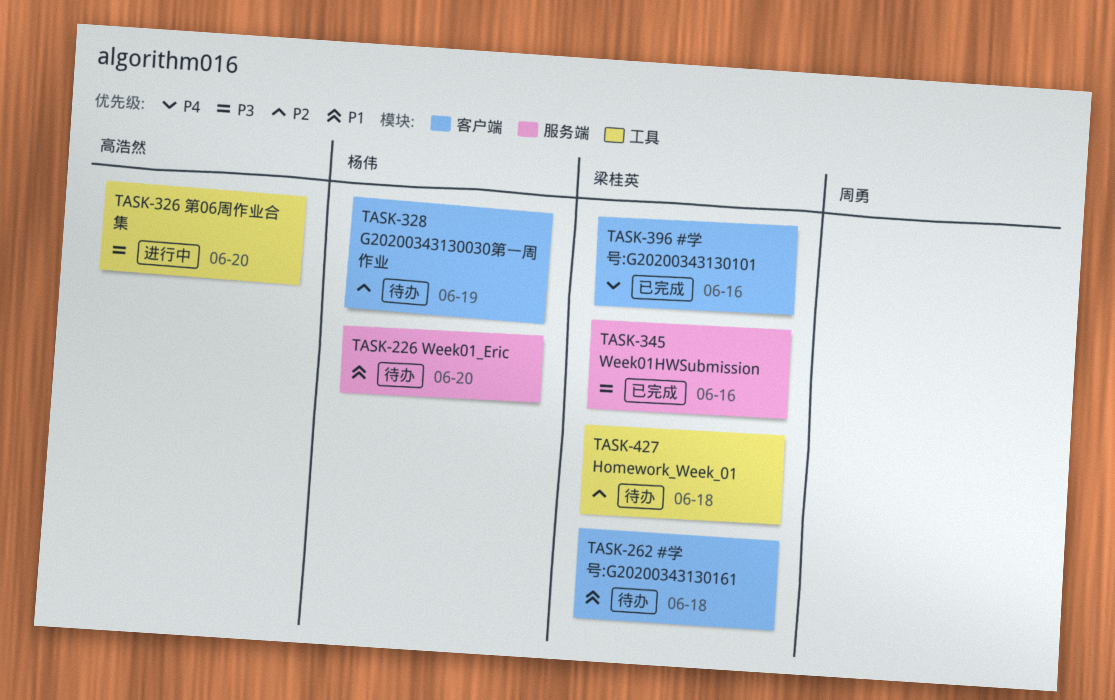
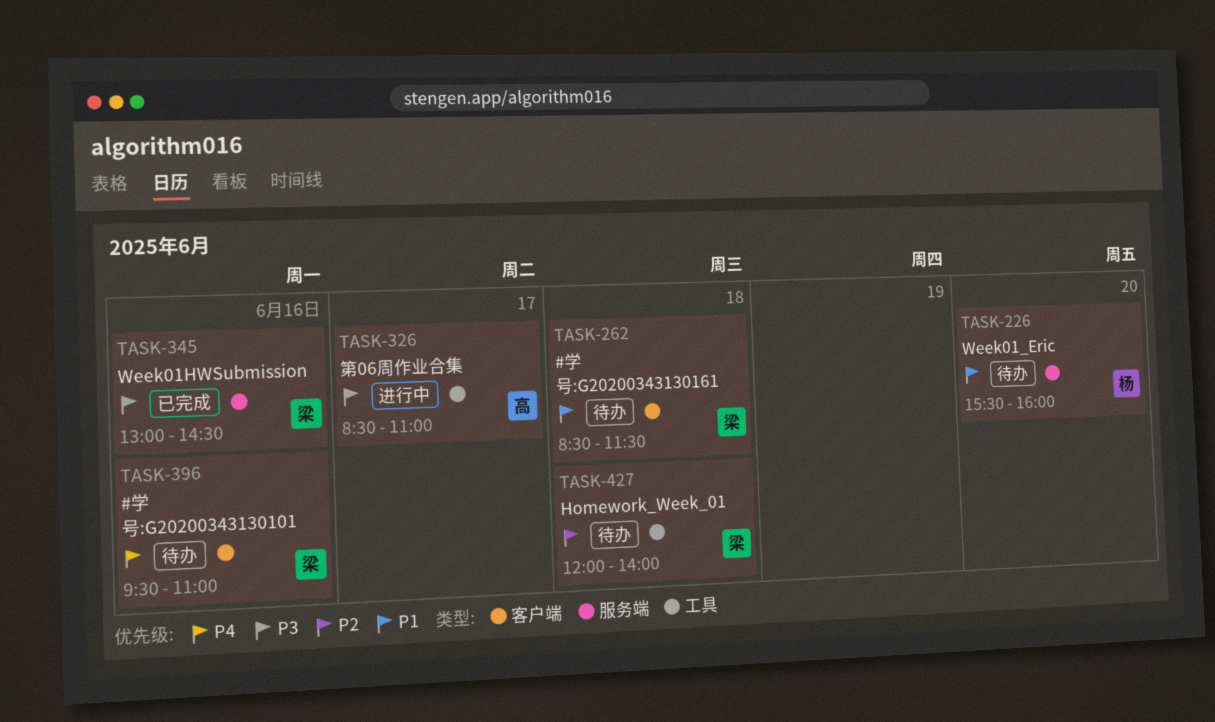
TASK-326, day: Jun 20 -> Jun 17
TASK-328: present -> none
TASK-396, status: 已完成 -> 待办

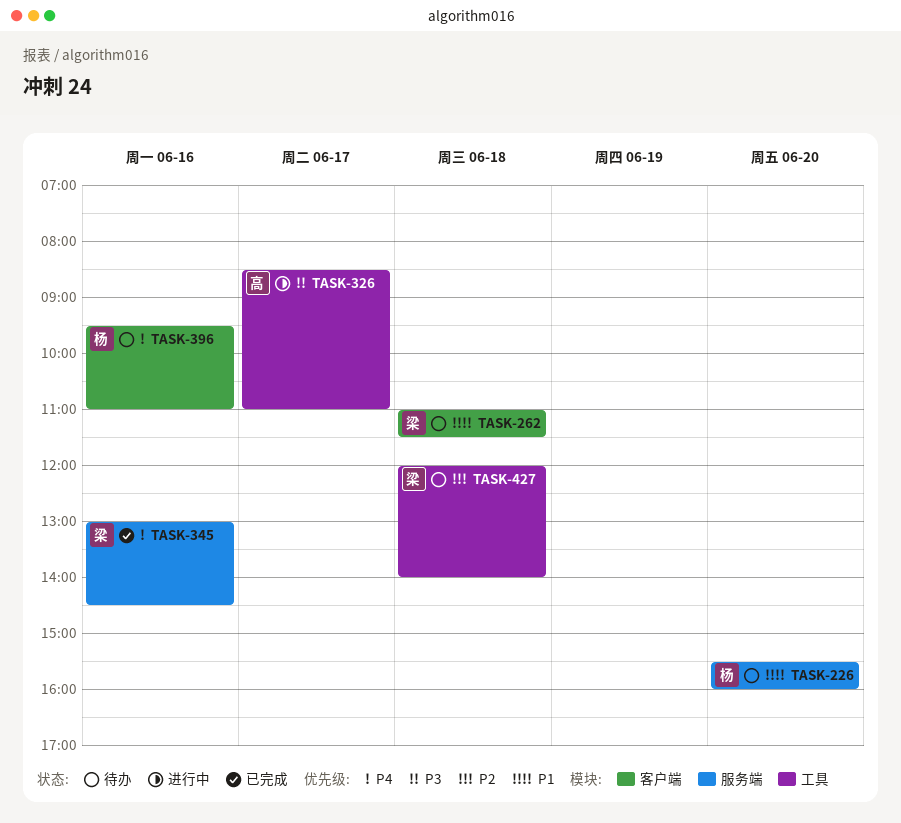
TASK-262, begins: 08:30 -> 11:00
TASK-345, priority: P3 -> P4
TASK-396, owner: 梁 -> 杨

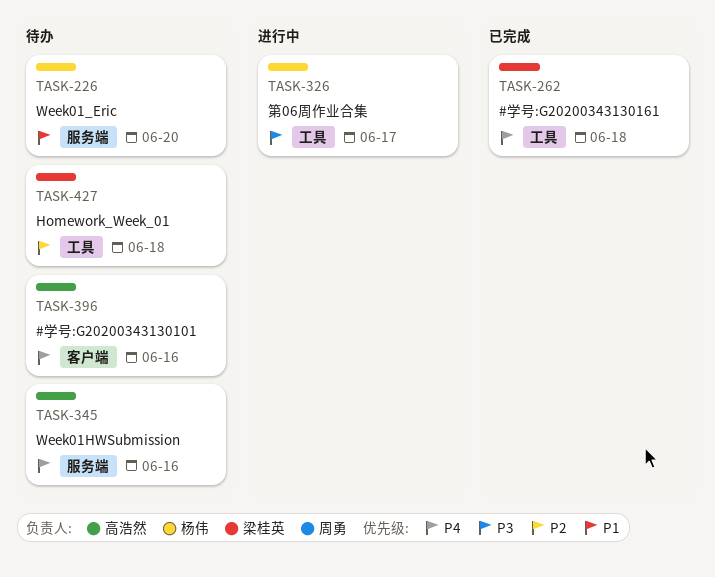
TASK-262, status: 待办 -> 已完成
TASK-262, priority: P1 -> P4
TASK-262, label: 客户端 -> 工具
TASK-326, owner: 高浩然 -> 杨伟
TASK-345, status: 已完成 -> 待办
TASK-345, owner: 梁桂英 -> 高浩然
TASK-396, owner: 杨伟 -> 高浩然

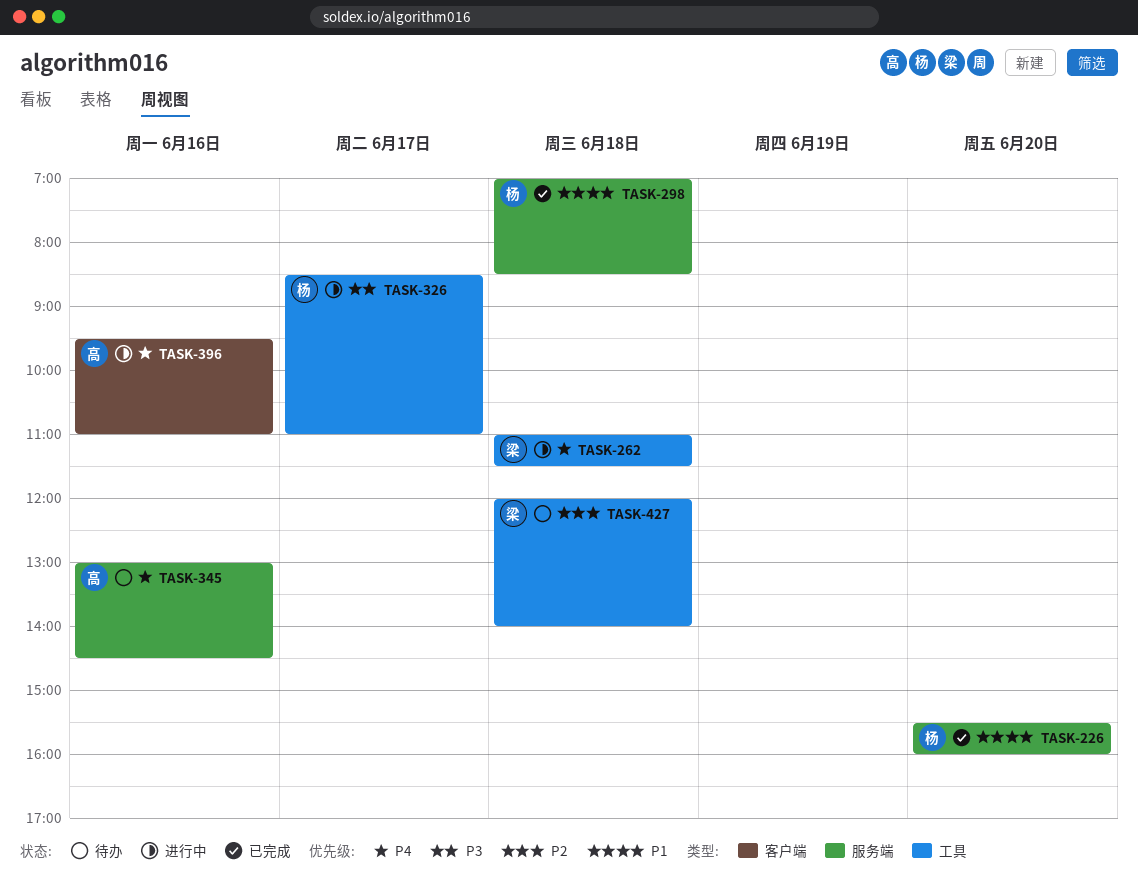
TASK-226, status: 待办 -> 已完成
TASK-262, status: 已完成 -> 进行中
TASK-298: none -> present
TASK-396, status: 待办 -> 进行中

